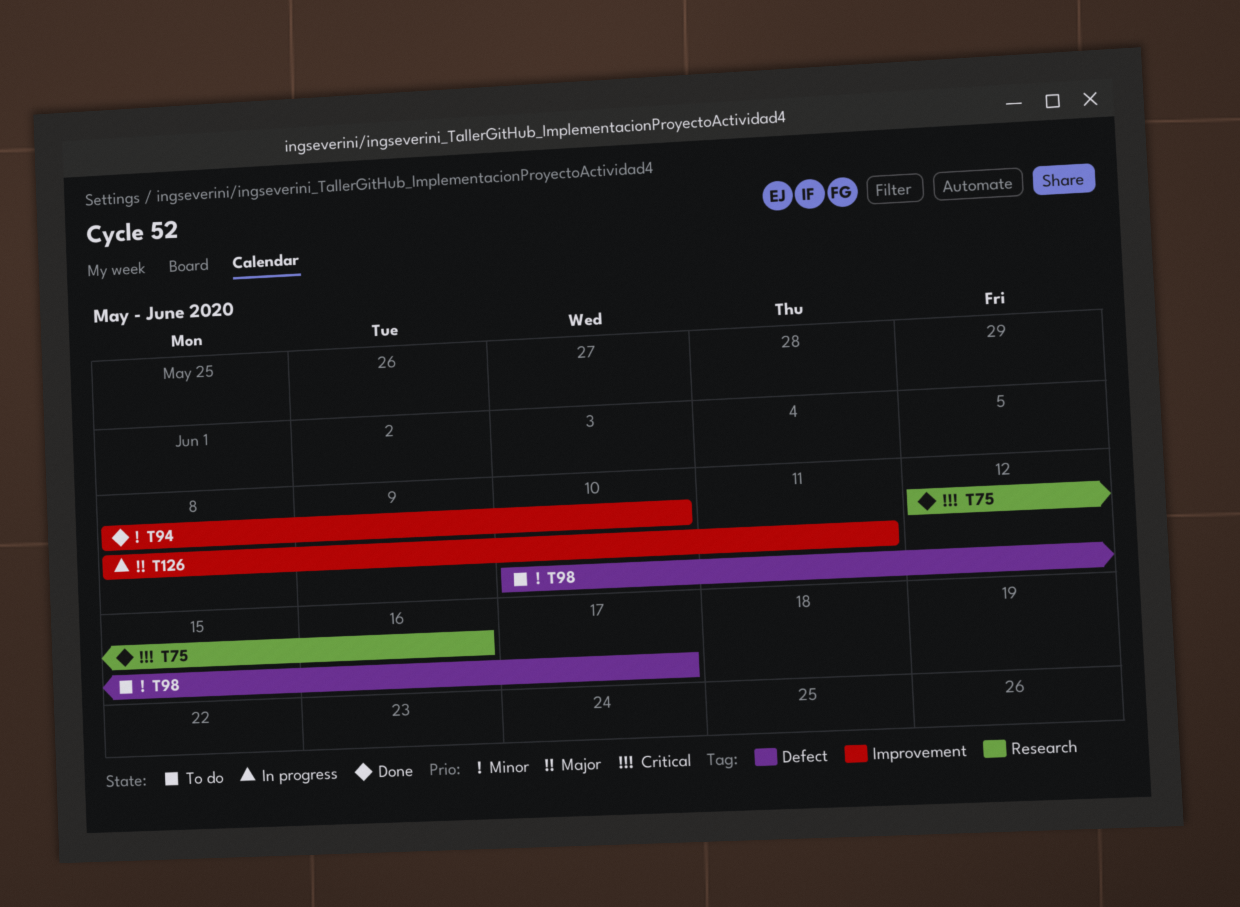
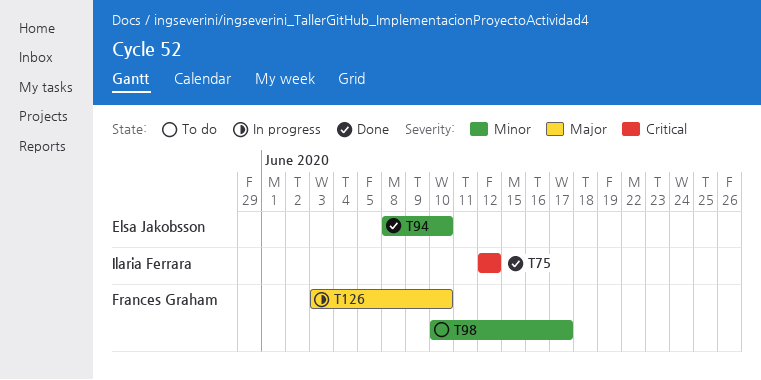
T75, due: Jun 16 -> Jun 12
T126, start: Jun 8 -> Jun 3
T126, due: Jun 11 -> Jun 10

